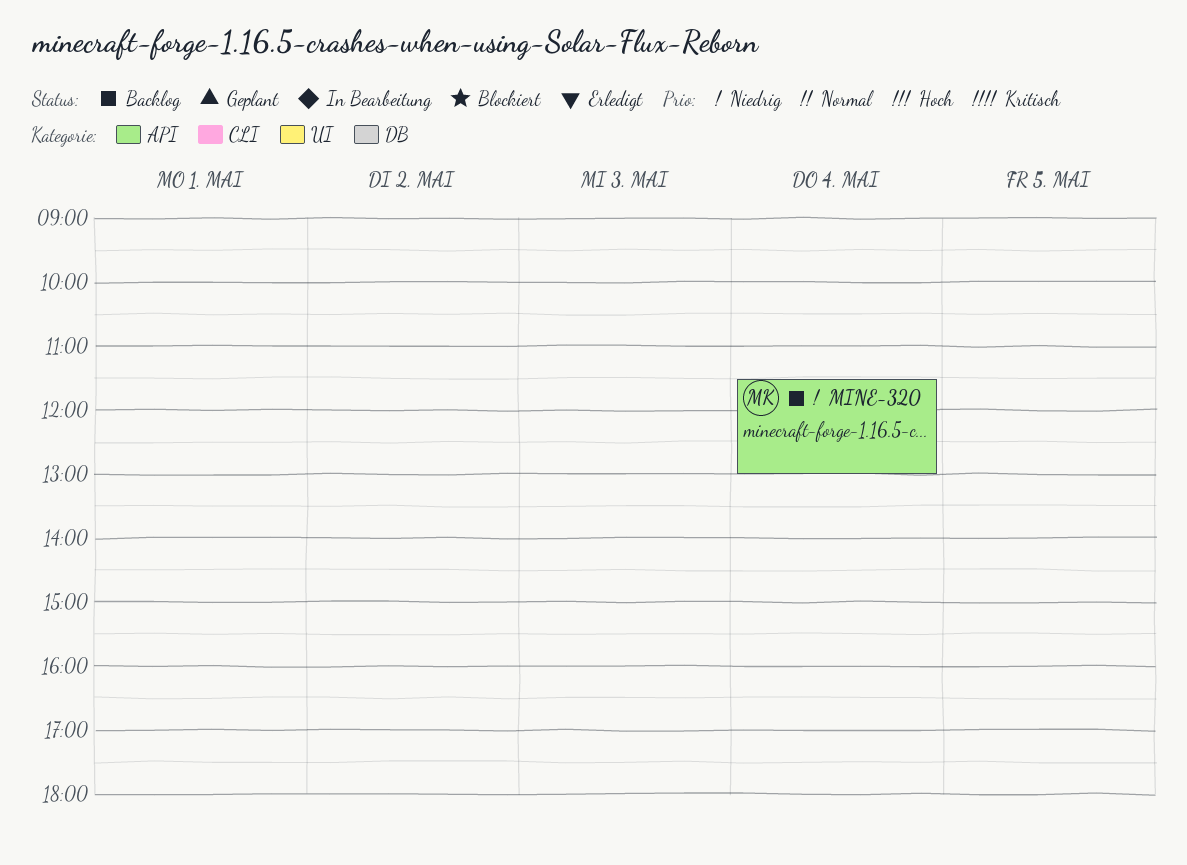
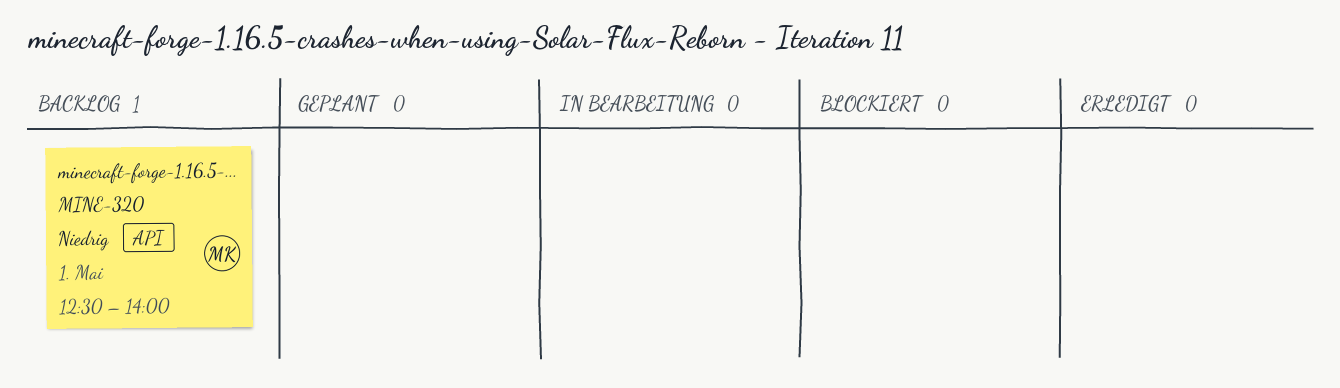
MINE-320, day: May 4 -> May 1
MINE-320, begins: 11:30 -> 12:30
MINE-320, ends: 13:00 -> 14:00

